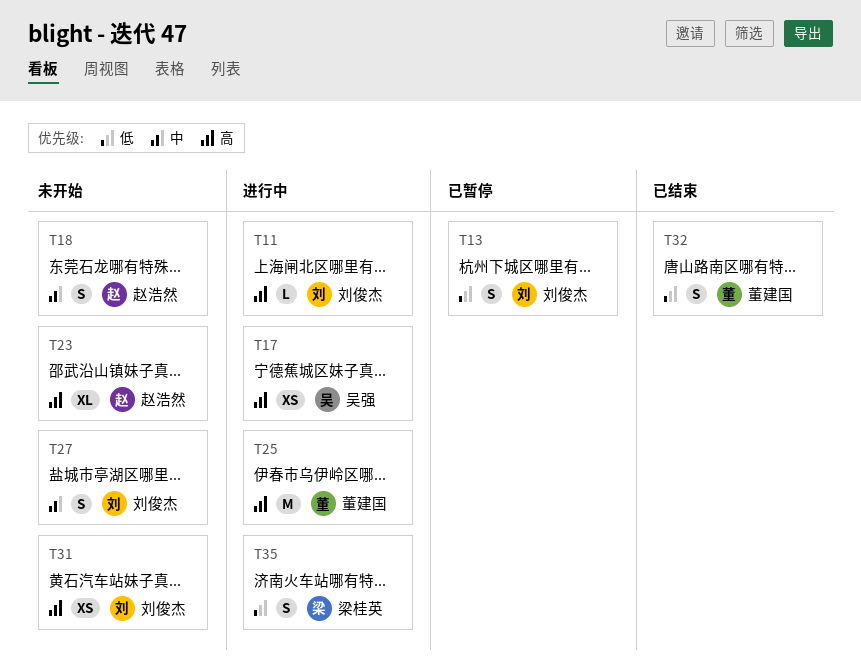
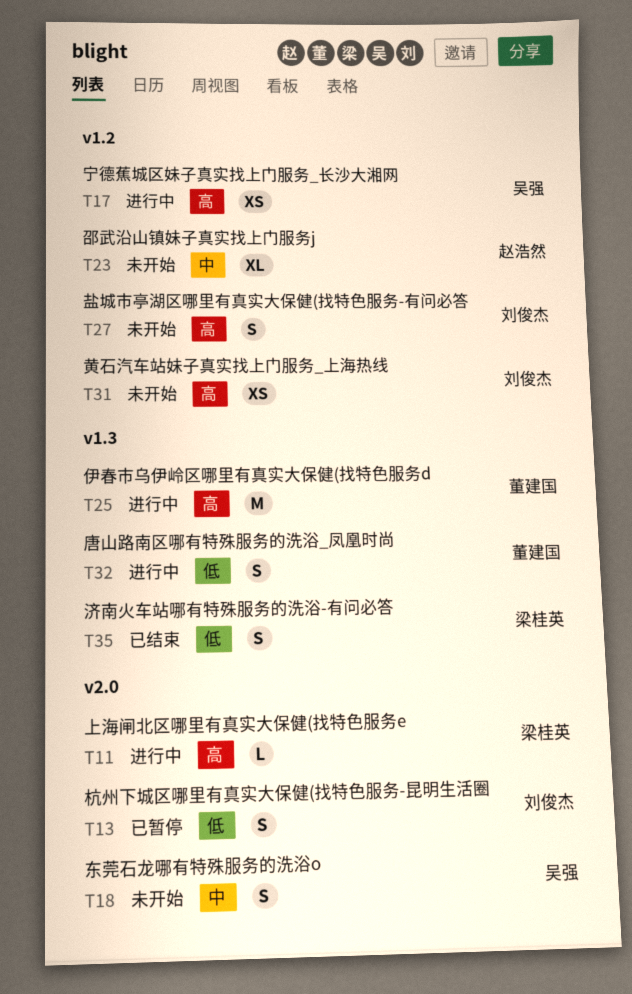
T11, owner: 刘俊杰 -> 梁桂英
T18, owner: 赵浩然 -> 吴强
T23, priority: 高 -> 中
T27, priority: 中 -> 高
T32, status: 已结束 -> 进行中
T35, status: 进行中 -> 已结束

